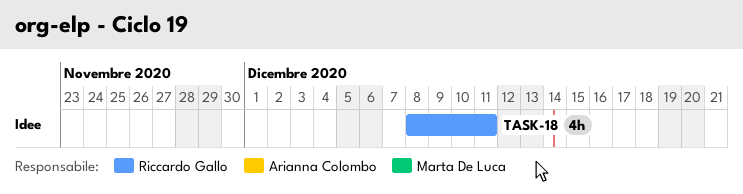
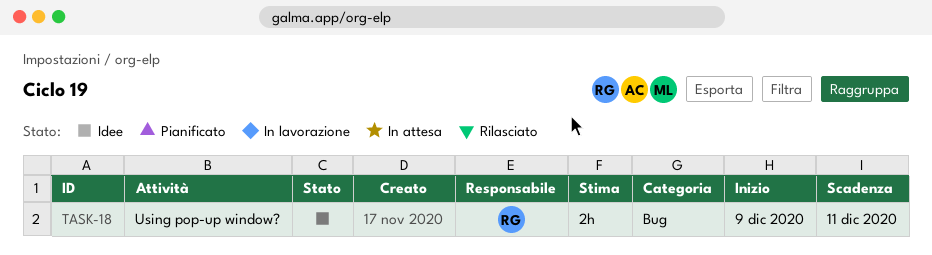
TASK-18, estimate: 4h -> 2h
TASK-18, start: Dec 8 -> Dec 9

